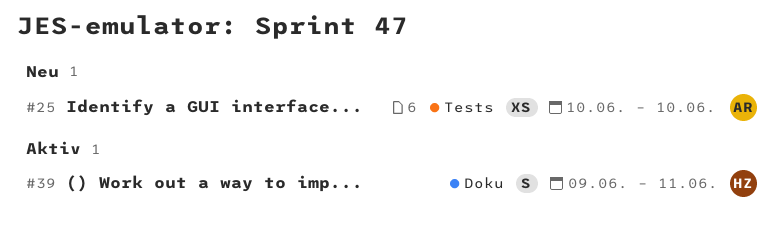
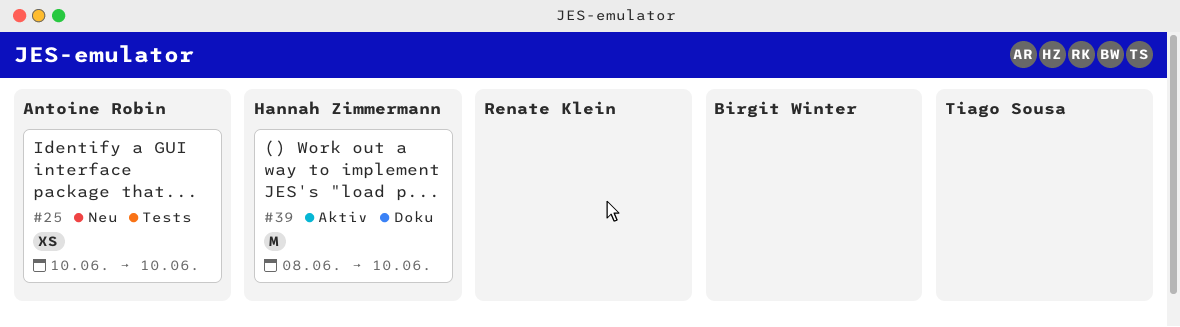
#39, estimate: S -> M
#39, start: Jun 9 -> Jun 8
#39, due: Jun 11 -> Jun 10

